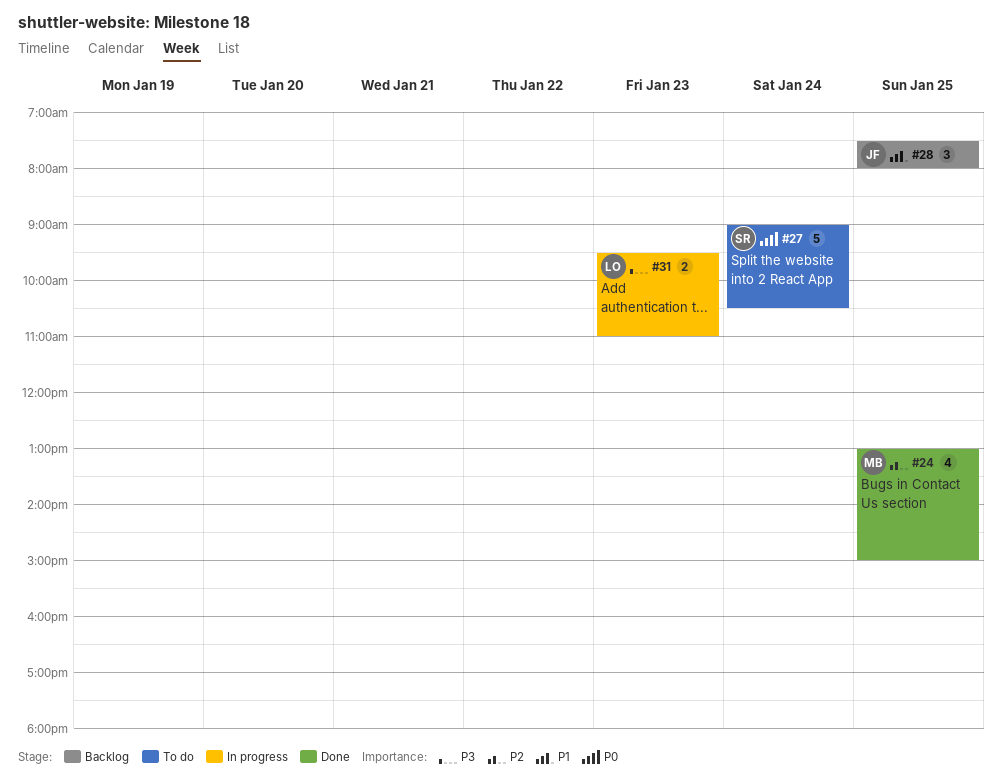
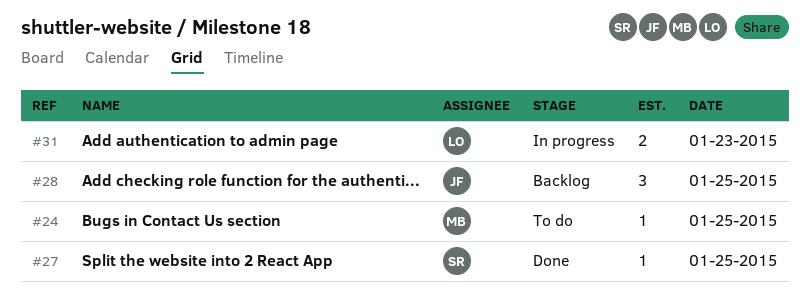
#24, status: Done -> To do
#24, estimate: 4 -> 1
#27, status: To do -> Done
#27, estimate: 5 -> 1
#27, day: Jan 24 -> Jan 25

